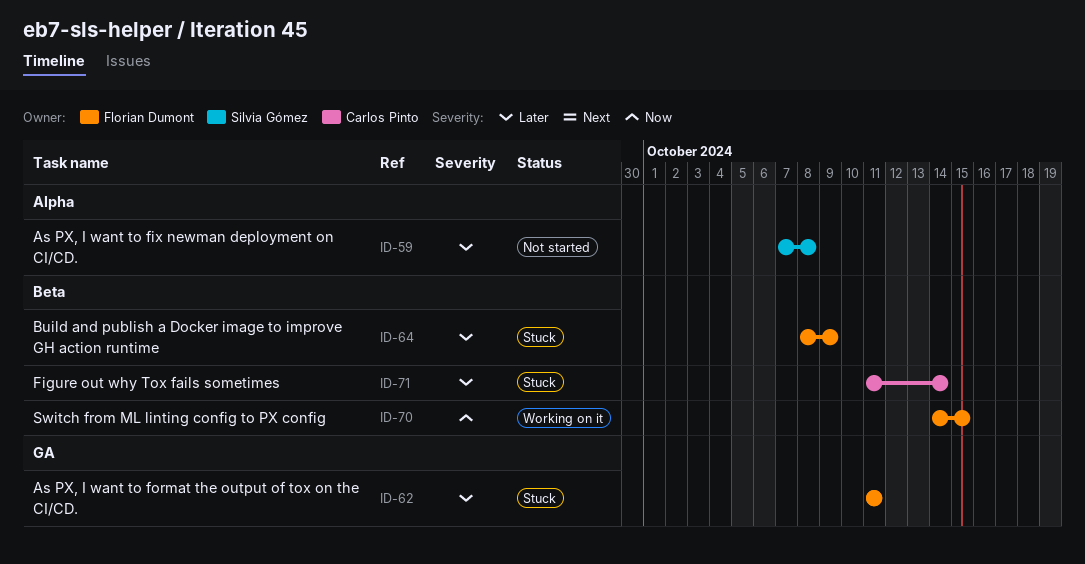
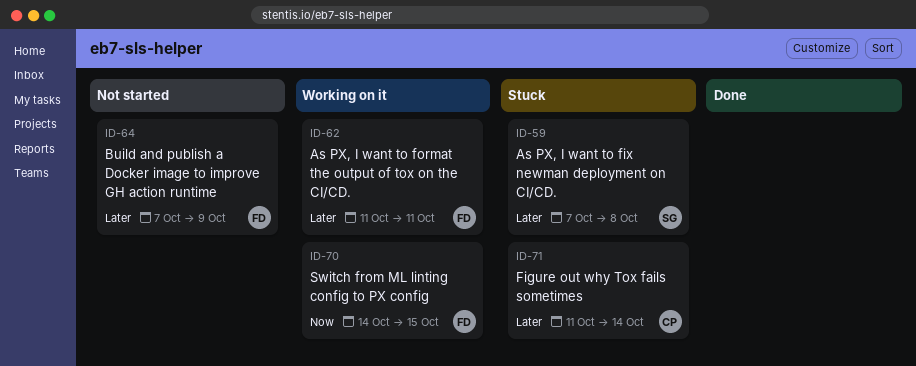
ID-59, status: Not started -> Stuck
ID-62, status: Stuck -> Working on it
ID-64, status: Stuck -> Not started
ID-64, start: Oct 8 -> Oct 7

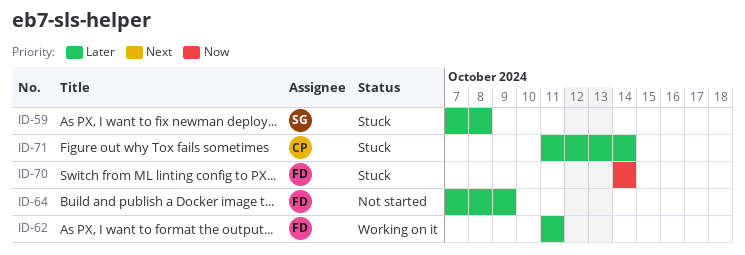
ID-70, status: Working on it -> Stuck
ID-70, due: Oct 15 -> Oct 14

